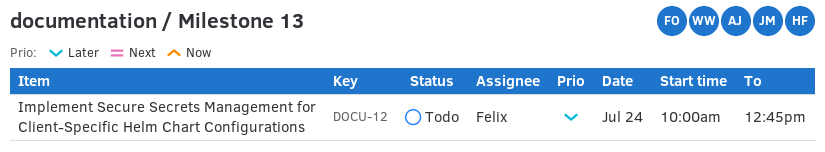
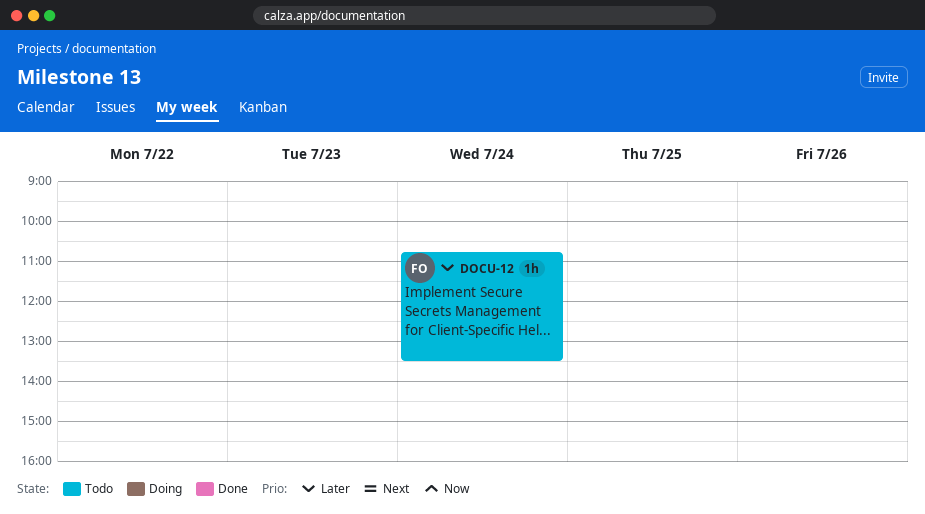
DOCU-12, begins: 10:00 -> 10:45
DOCU-12, ends: 12:45 -> 13:30

